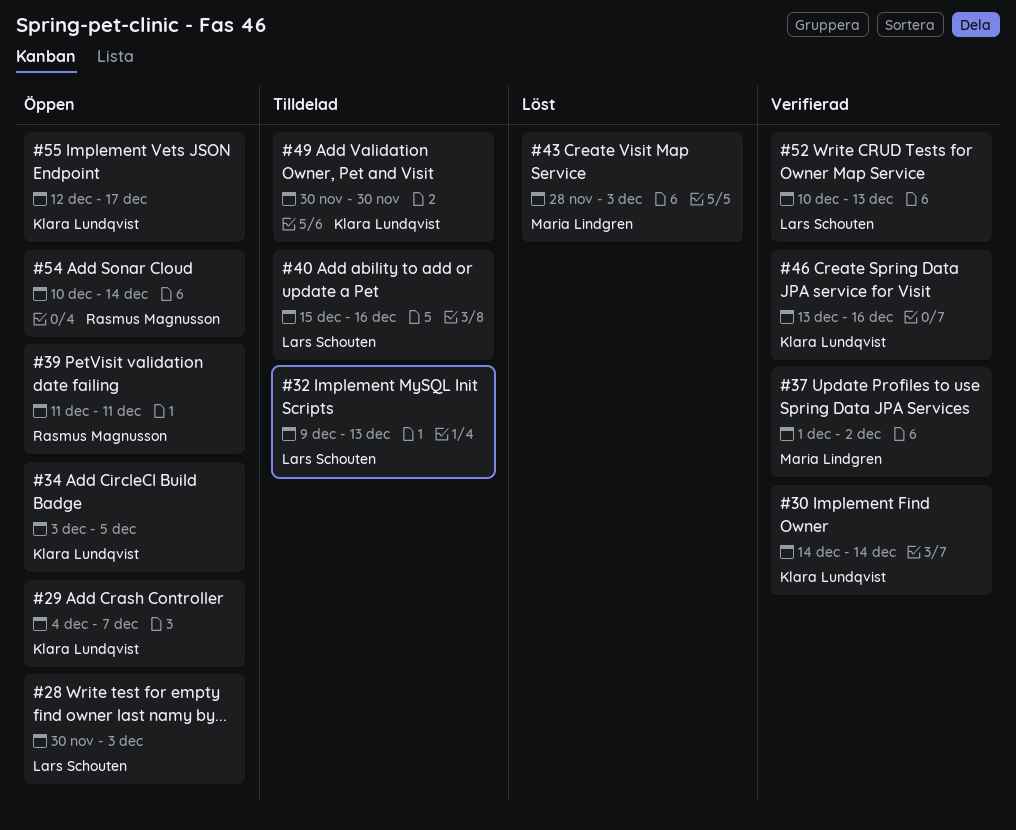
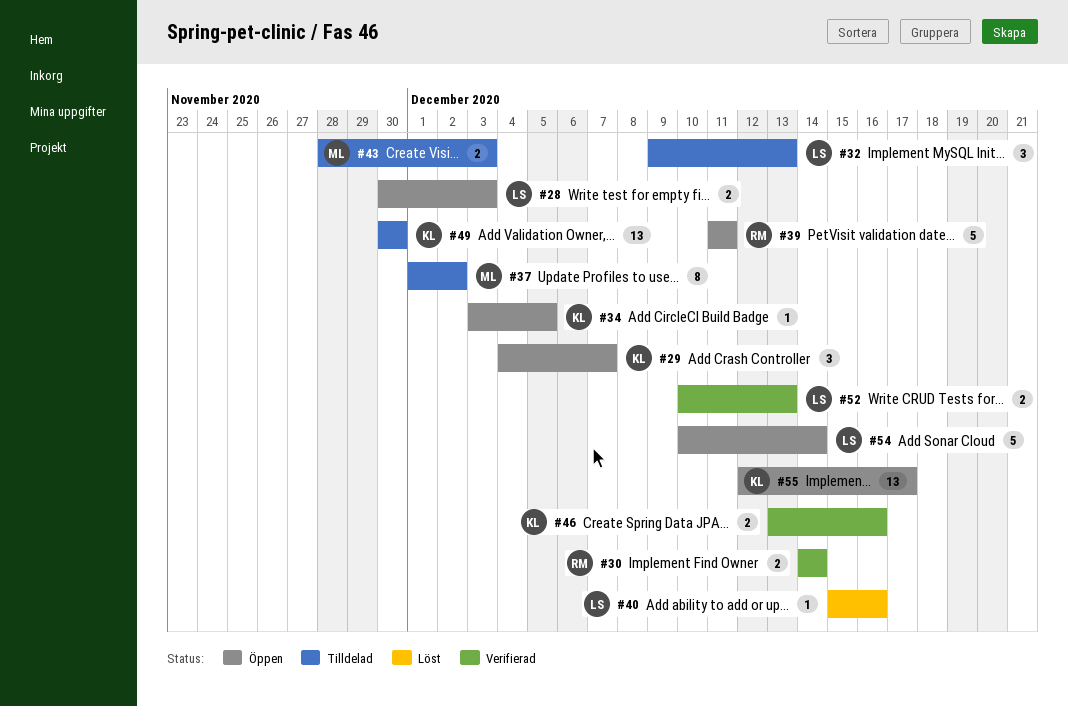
#30, owner: Klara Lundqvist -> Rasmus Magnusson
#37, status: Verifierad -> Tilldelad
#40, status: Tilldelad -> Löst
#43, status: Löst -> Tilldelad
#54, owner: Rasmus Magnusson -> Lars Schouten

